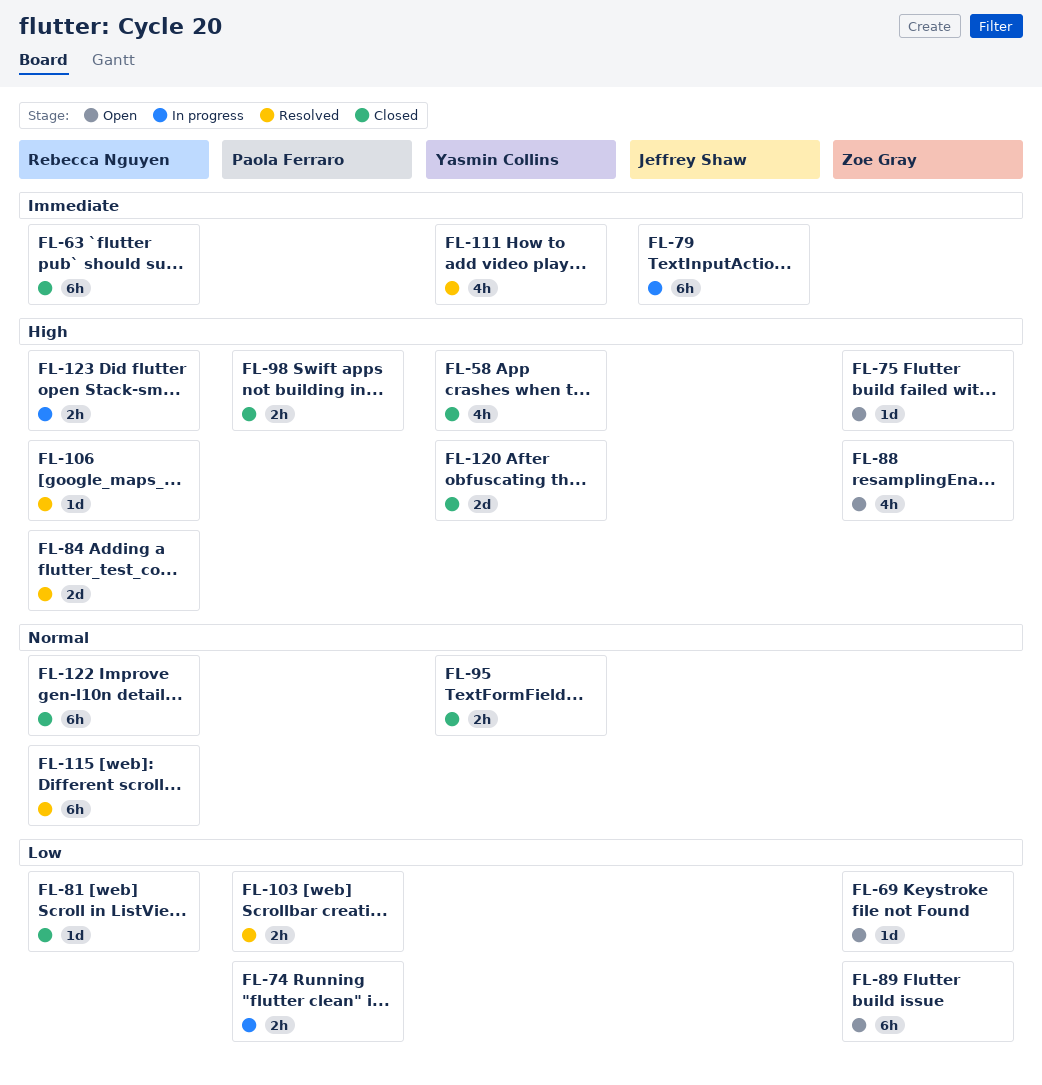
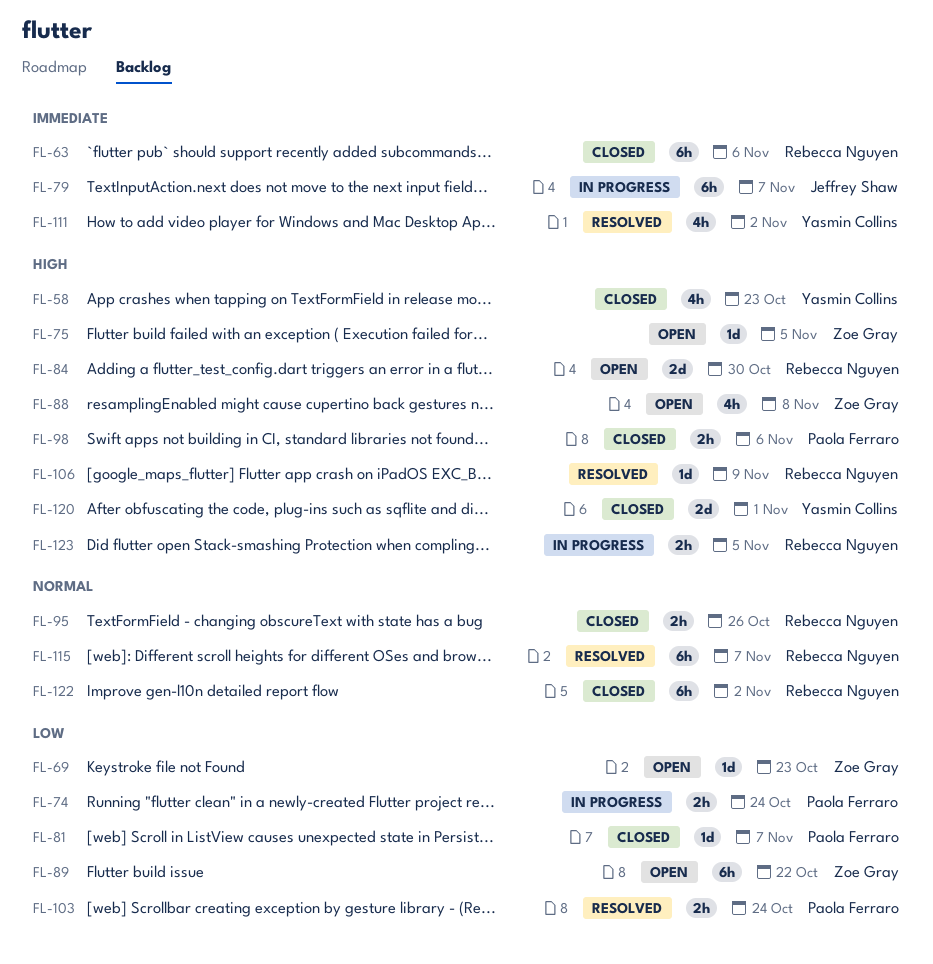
FL-81, owner: Rebecca Nguyen -> Paola Ferraro
FL-84, status: Resolved -> Open
FL-95, owner: Yasmin Collins -> Rebecca Nguyen

